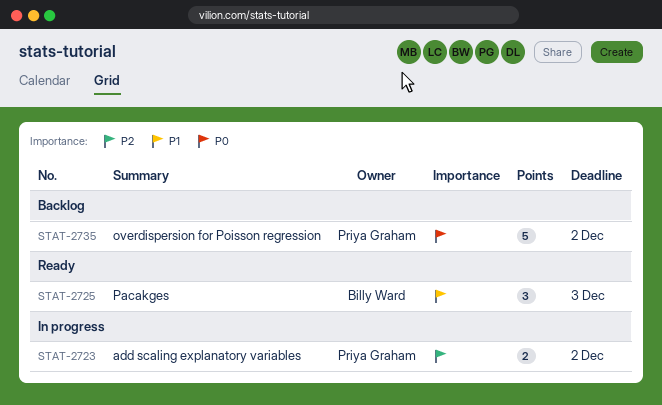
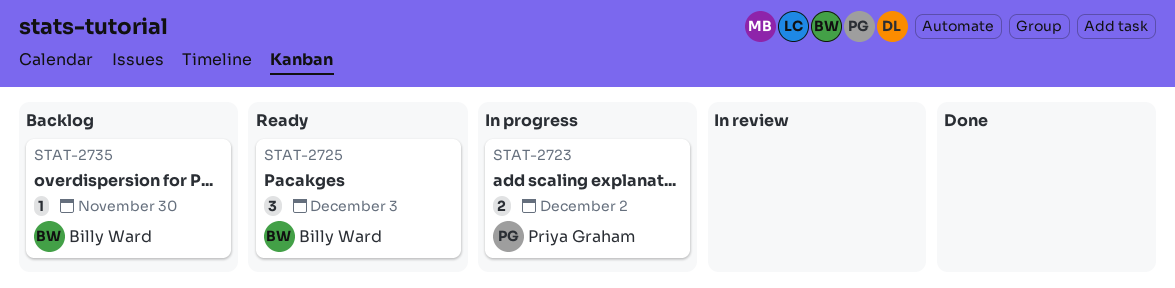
STAT-2735, owner: Priya Graham -> Billy Ward
STAT-2735, estimate: 5 -> 1
STAT-2735, due: Dec 2 -> Nov 30

